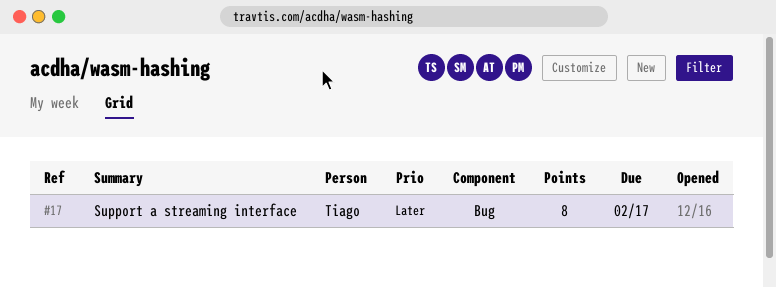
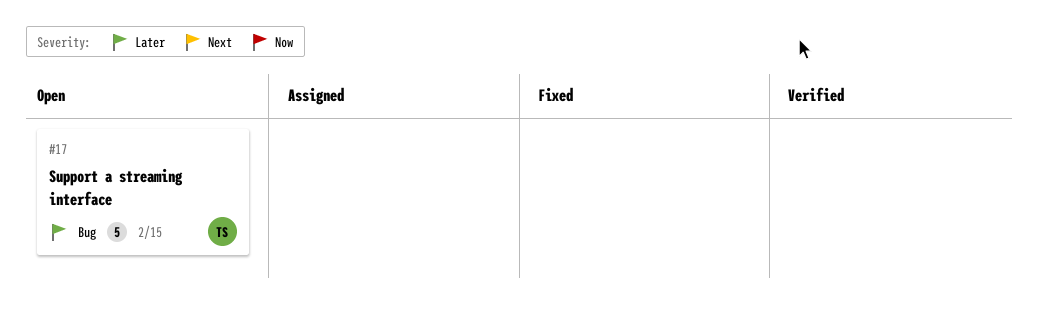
#17, estimate: 8 -> 5
#17, due: Feb 17 -> Feb 15

